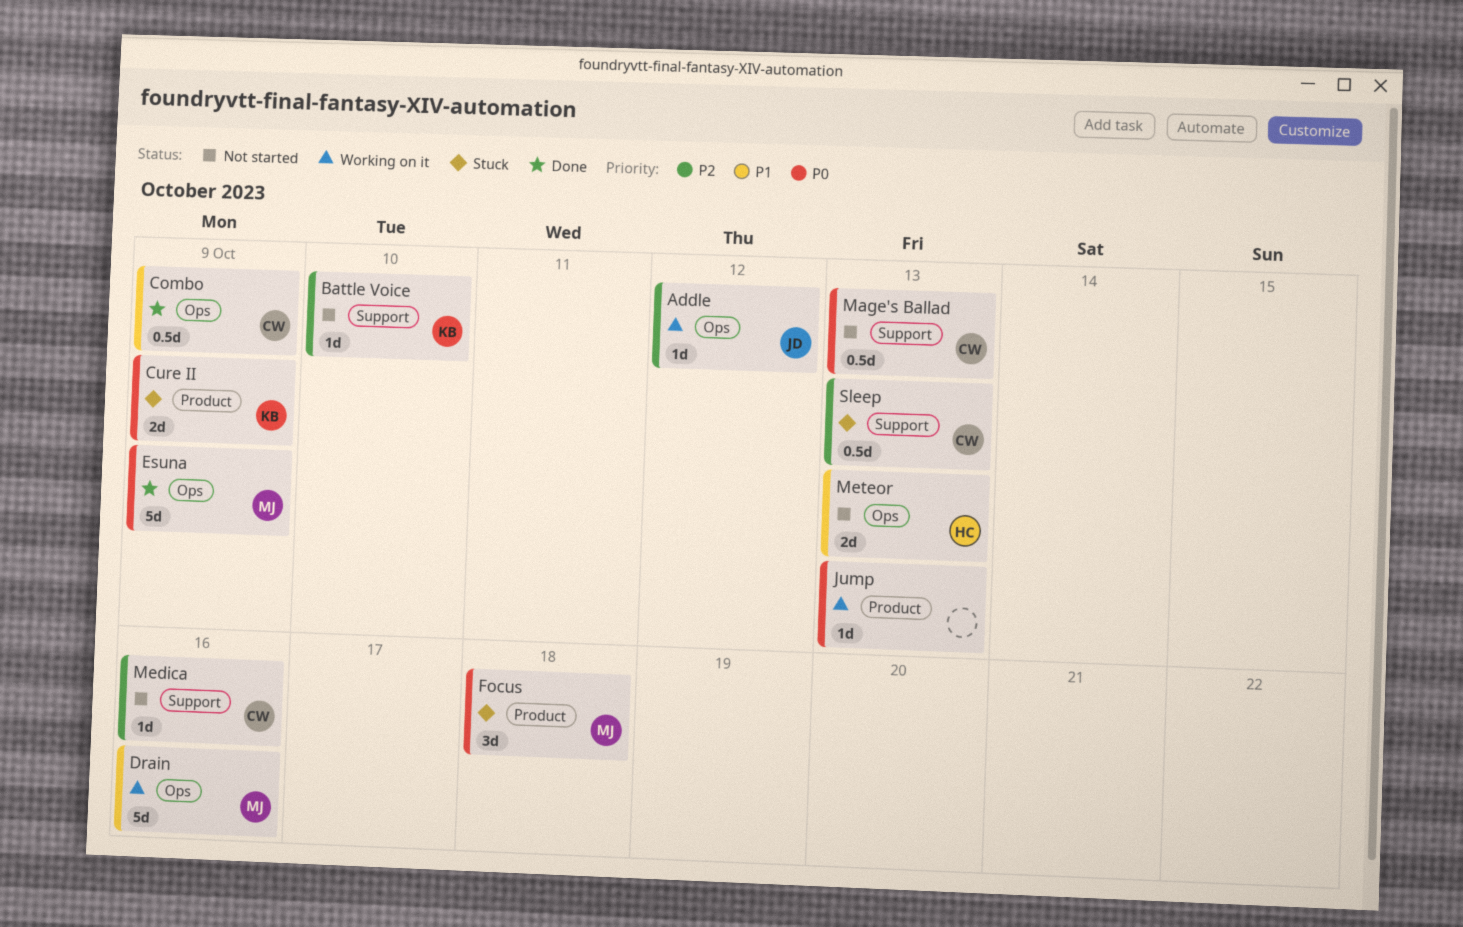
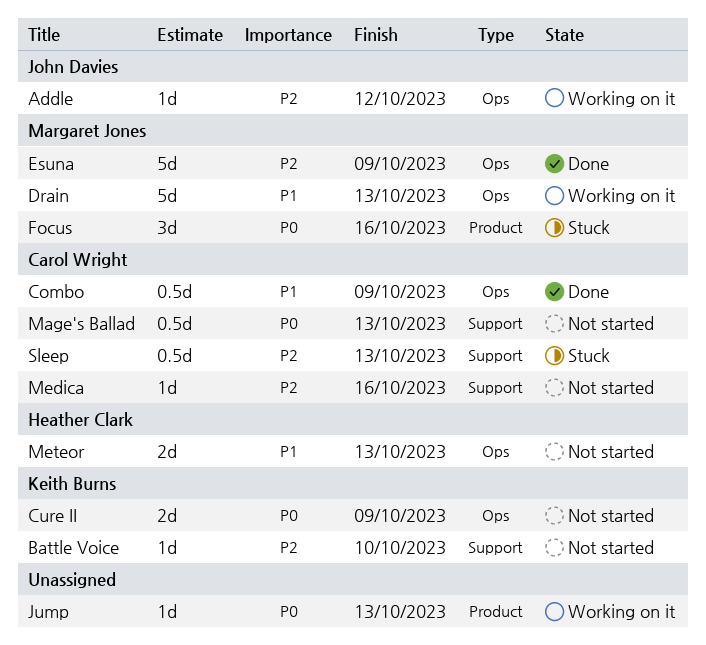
Cure II, status: Stuck -> Not started
Cure II, label: Product -> Ops
Drain, due: Oct 16 -> Oct 13
Esuna, priority: P0 -> P2
Focus, due: Oct 18 -> Oct 16

